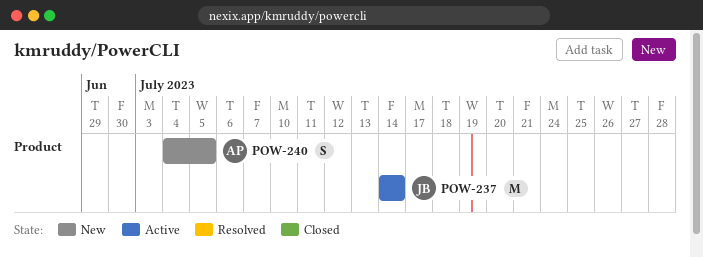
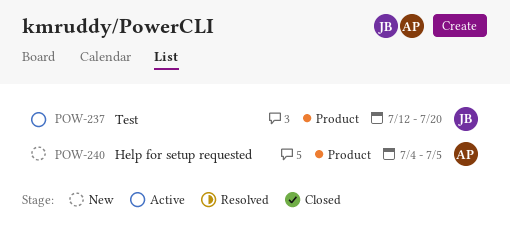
POW-237, start: Jul 14 -> Jul 12
POW-237, due: Jul 14 -> Jul 20

